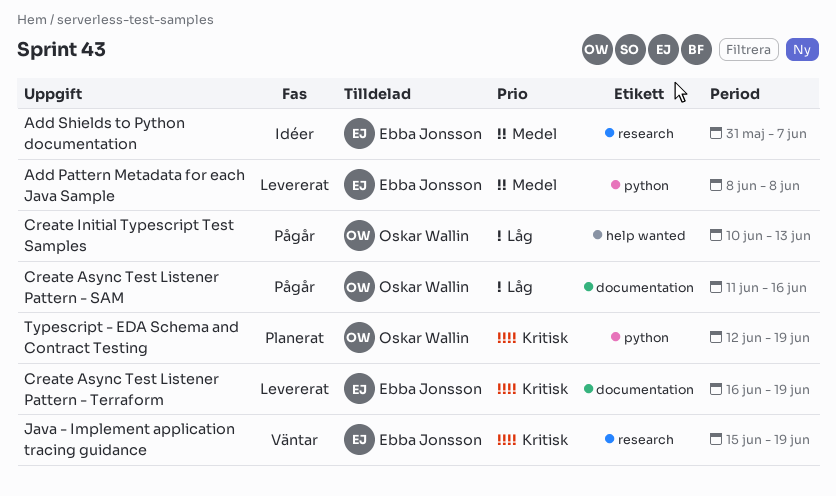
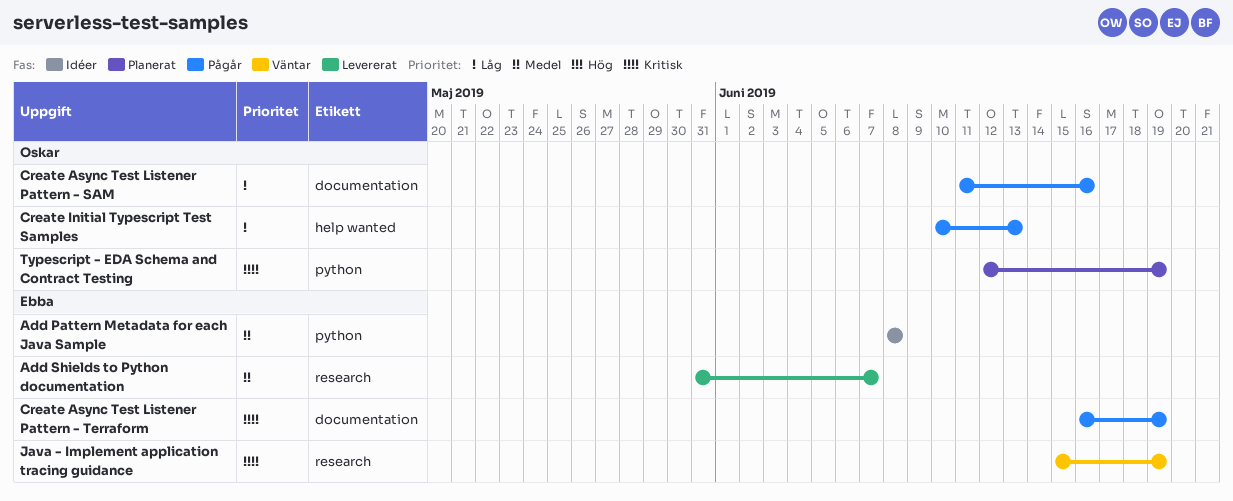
Add Pattern Metadata for each Java Sample, status: Levererat -> Idéer
Add Shields to Python documentation, status: Idéer -> Levererat
Create Async Test Listener Pattern - Terraform, status: Levererat -> Pågår

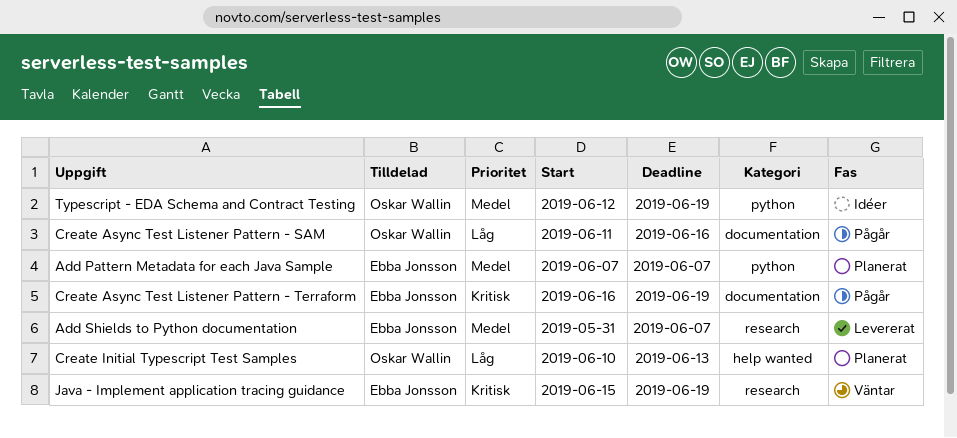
Add Pattern Metadata for each Java Sample, status: Idéer -> Planerat
Add Pattern Metadata for each Java Sample, start: Jun 8 -> Jun 7
Add Pattern Metadata for each Java Sample, due: Jun 8 -> Jun 7
Create Initial Typescript Test Samples, status: Pågår -> Planerat
Typescript - EDA Schema and Contract Testing, status: Planerat -> Idéer
Typescript - EDA Schema and Contract Testing, priority: Kritisk -> Medel

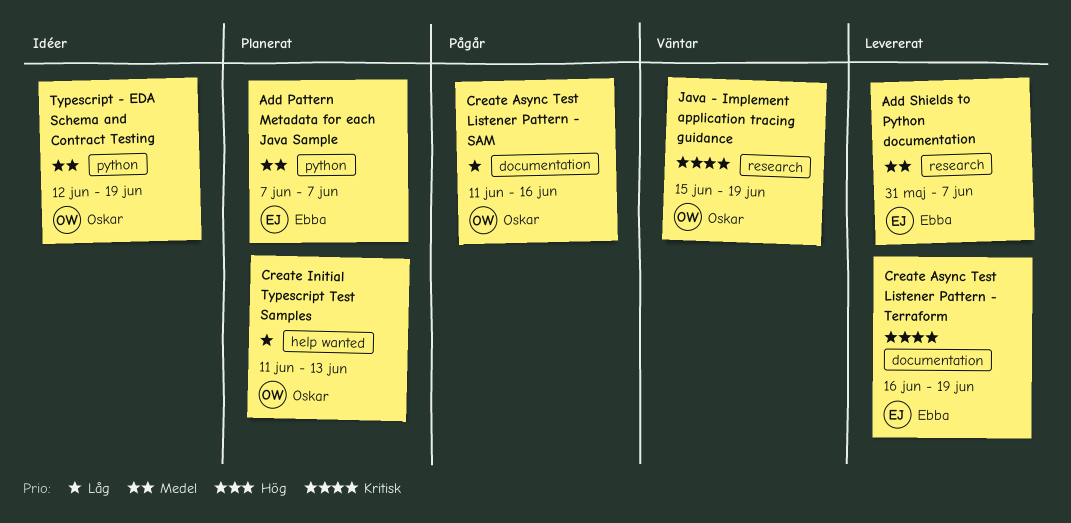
Create Async Test Listener Pattern - Terraform, status: Pågår -> Levererat
Create Initial Typescript Test Samples, start: Jun 10 -> Jun 11
Java - Implement application tracing guidance, owner: Ebba Jonsson -> Oskar Wallin

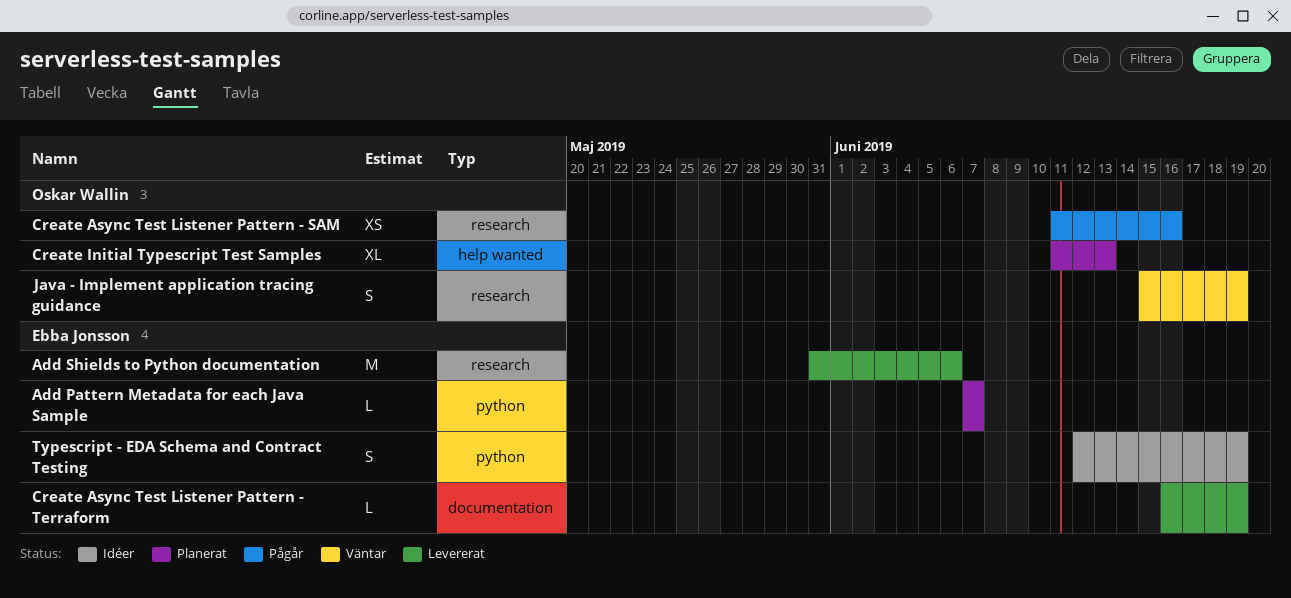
Add Shields to Python documentation, due: Jun 7 -> Jun 6
Create Async Test Listener Pattern - SAM, label: documentation -> research
Typescript - EDA Schema and Contract Testing, owner: Oskar Wallin -> Ebba Jonsson

